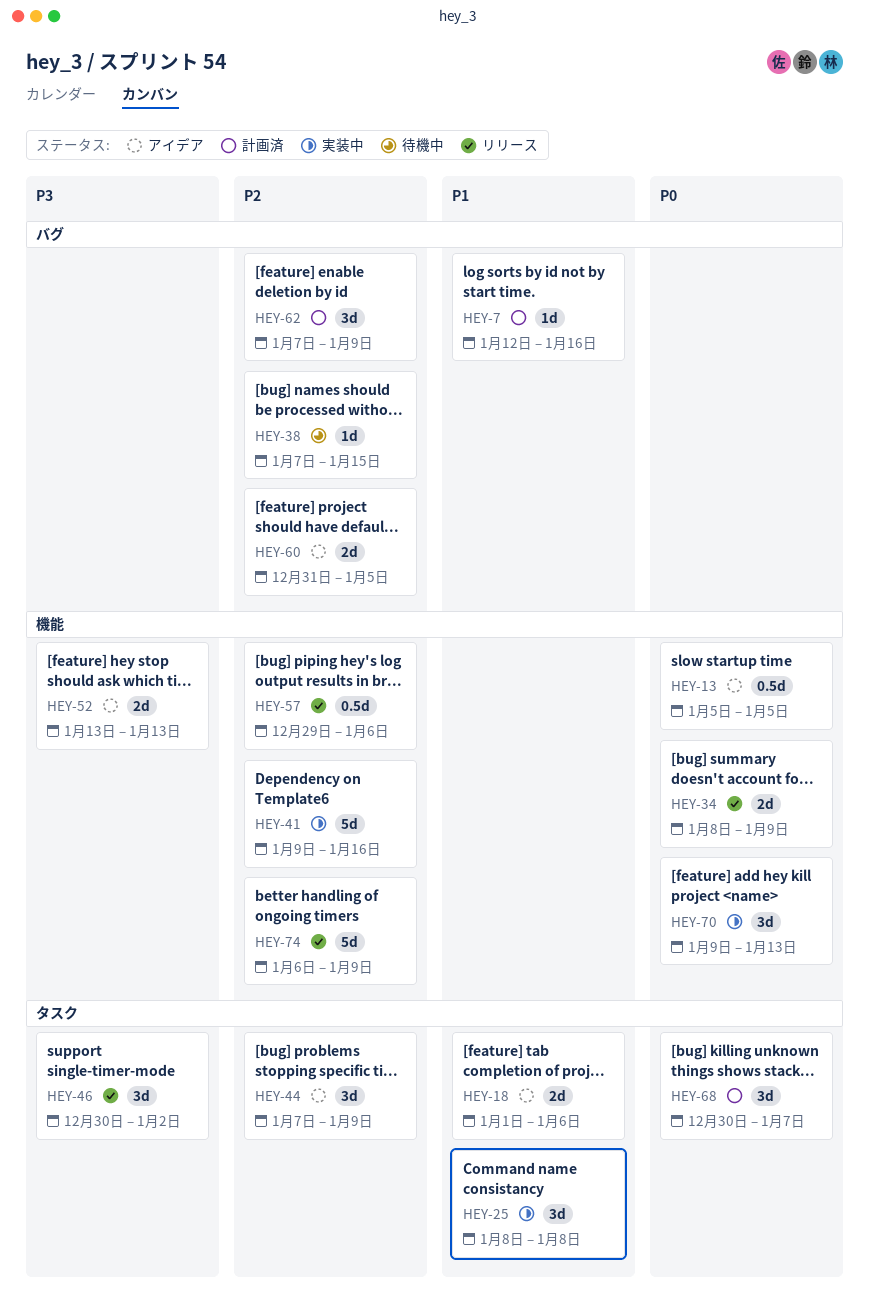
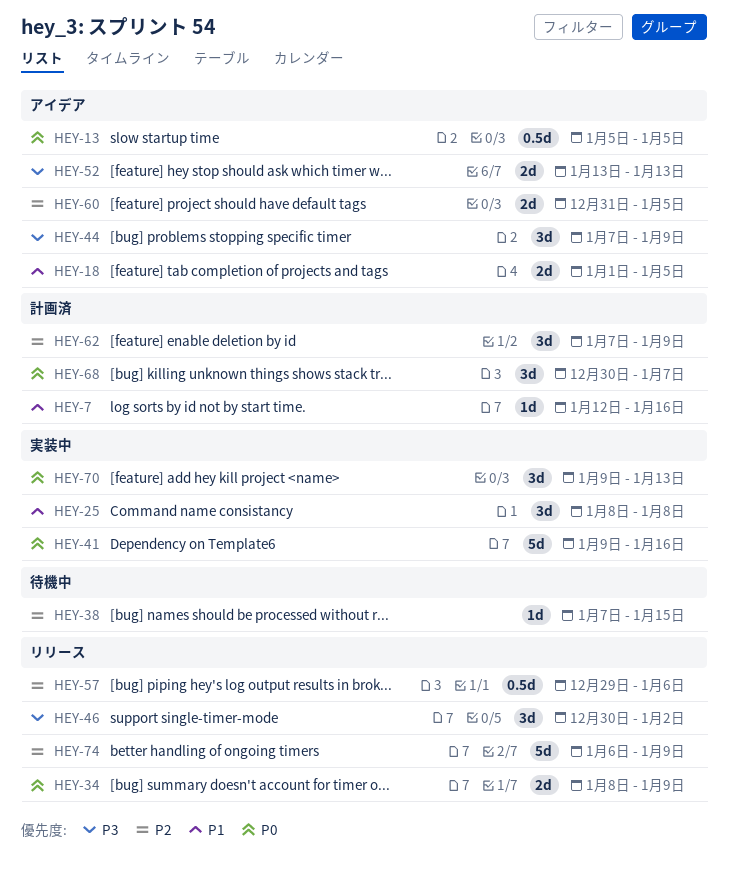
HEY-18, due: Jan 6 -> Jan 5
HEY-41, priority: P2 -> P0
HEY-44, priority: P2 -> P3

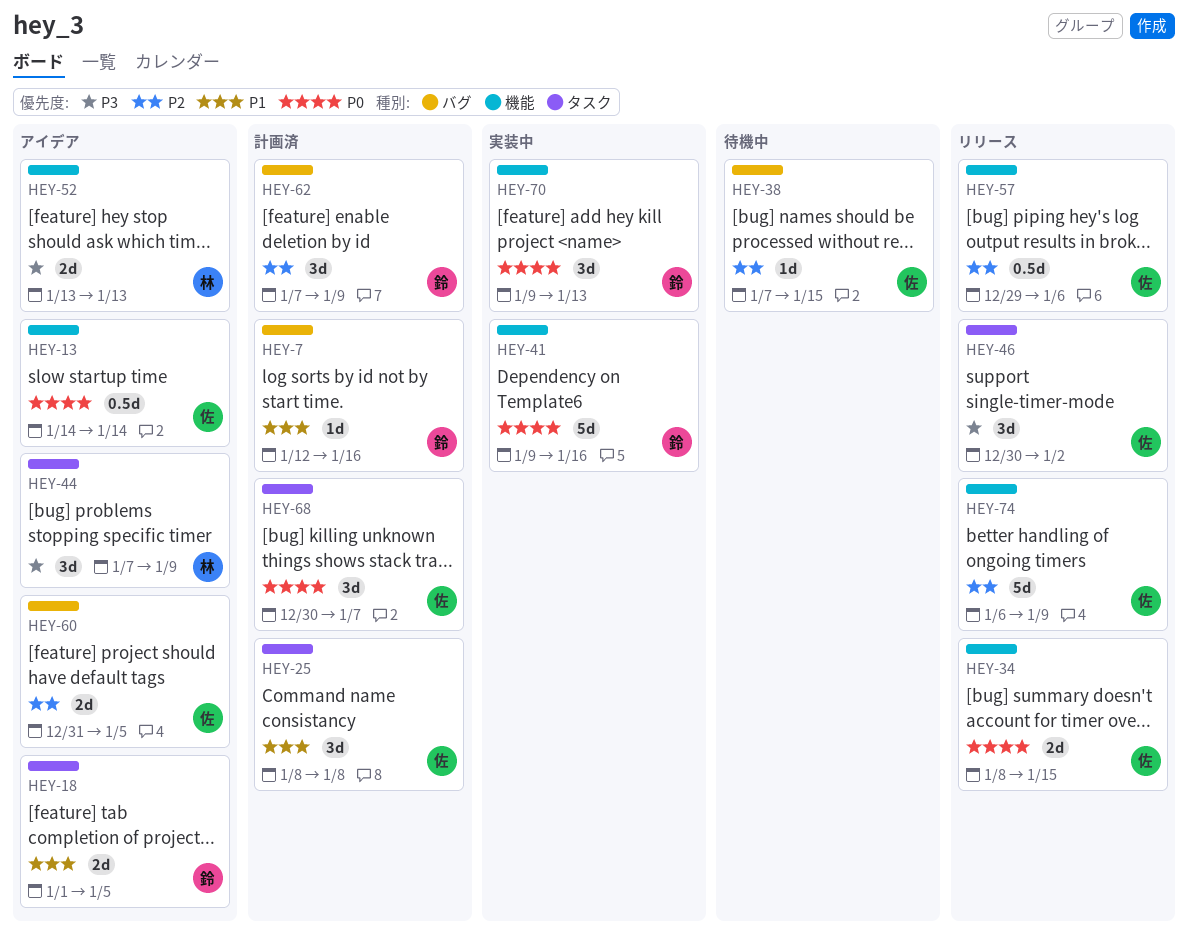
HEY-13, start: Jan 5 -> Jan 14
HEY-13, due: Jan 5 -> Jan 14
HEY-25, status: 実装中 -> 計画済
HEY-34, due: Jan 9 -> Jan 15

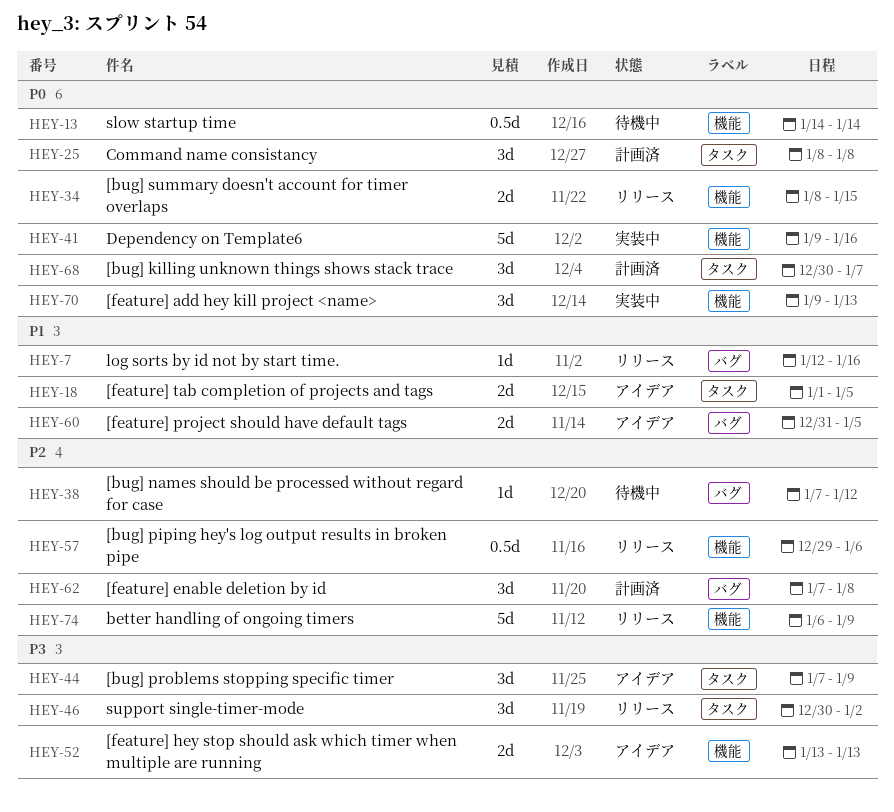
HEY-7, status: 計画済 -> リリース
HEY-13, status: アイデア -> 待機中
HEY-25, priority: P1 -> P0
HEY-38, due: Jan 15 -> Jan 12
HEY-60, priority: P2 -> P1
HEY-62, due: Jan 9 -> Jan 8

